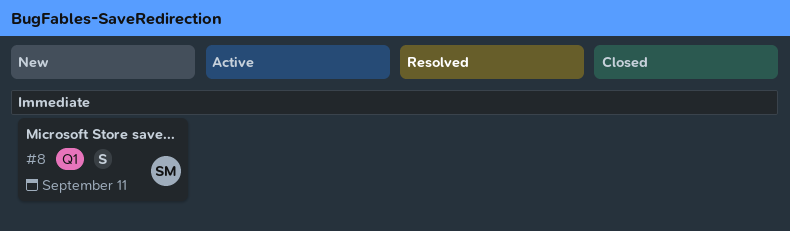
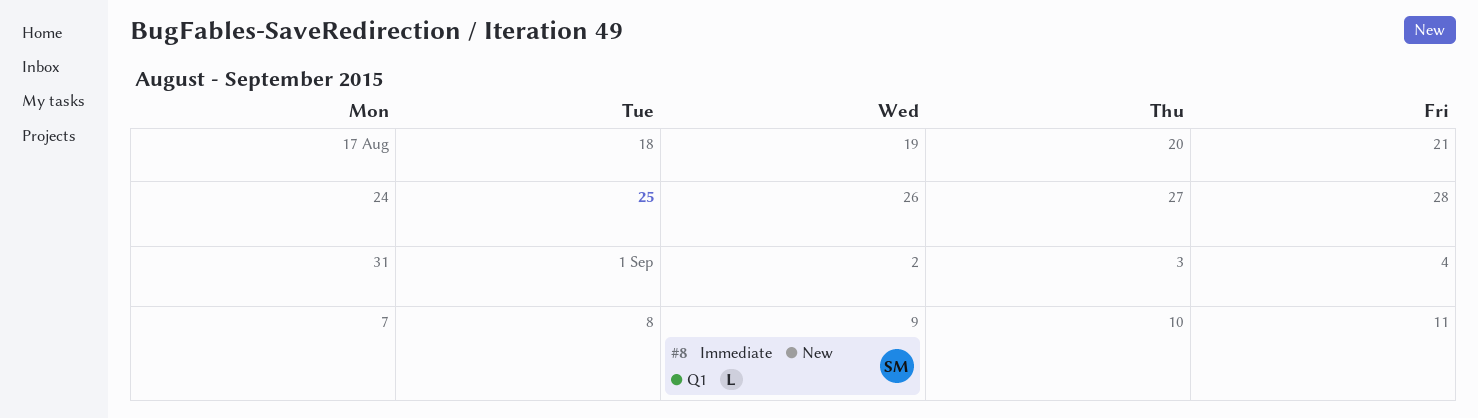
#8, estimate: S -> L
#8, due: Sep 11 -> Sep 9

